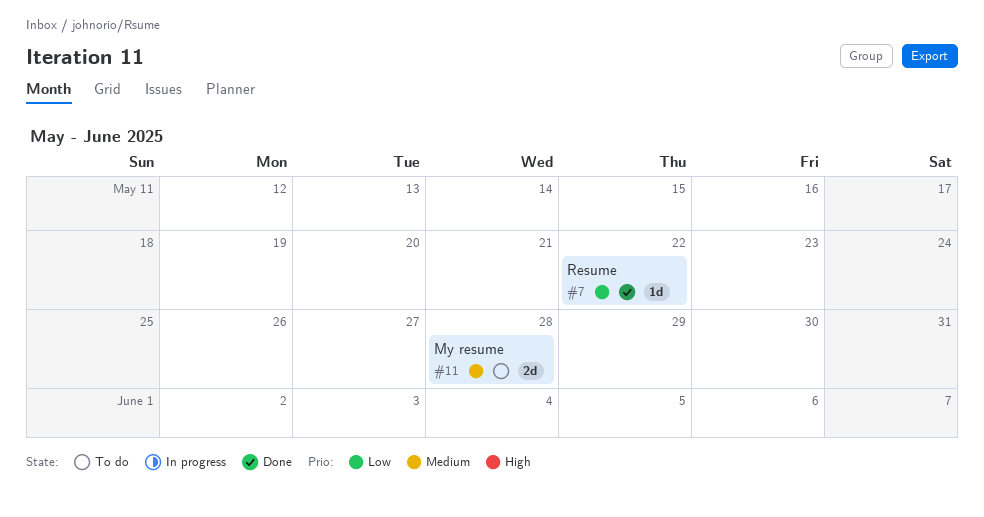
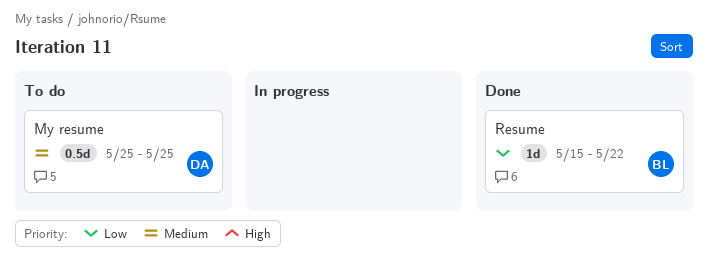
My resume, estimate: 2d -> 0.5d
My resume, due: May 28 -> May 25

